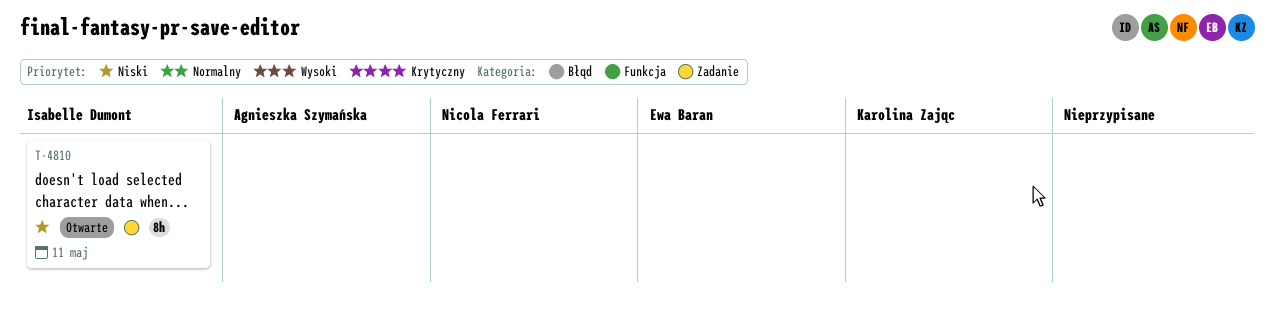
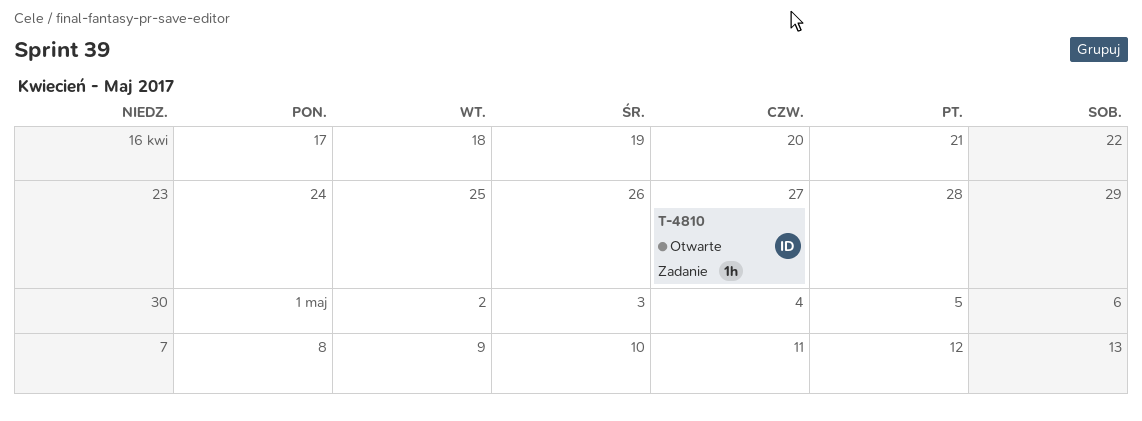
T-4810, estimate: 8h -> 1h
T-4810, due: May 11 -> Apr 27

